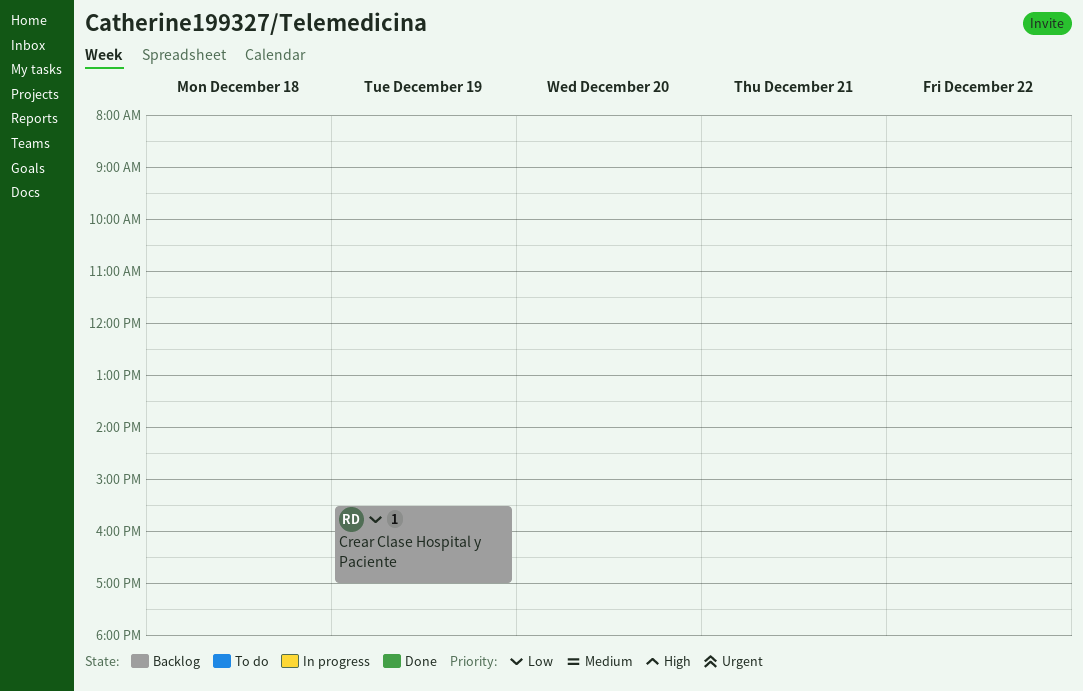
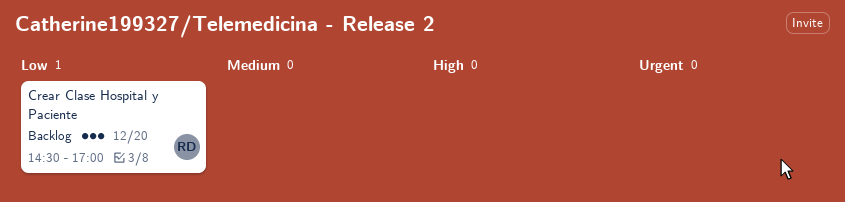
Crear Clase Hospital y Paciente, estimate: 1 -> 3
Crear Clase Hospital y Paciente, day: Dec 19 -> Dec 20
Crear Clase Hospital y Paciente, begins: 15:30 -> 14:30

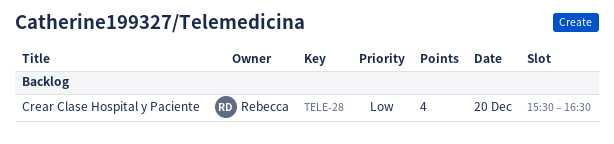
Crear Clase Hospital y Paciente, estimate: 3 -> 4
Crear Clase Hospital y Paciente, begins: 14:30 -> 15:30
Crear Clase Hospital y Paciente, ends: 17:00 -> 16:30

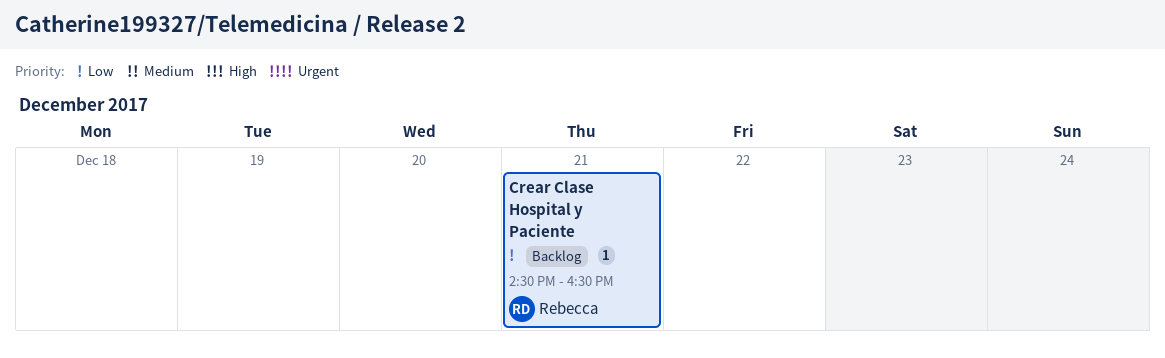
Crear Clase Hospital y Paciente, estimate: 4 -> 1
Crear Clase Hospital y Paciente, day: Dec 20 -> Dec 21
Crear Clase Hospital y Paciente, begins: 15:30 -> 14:30

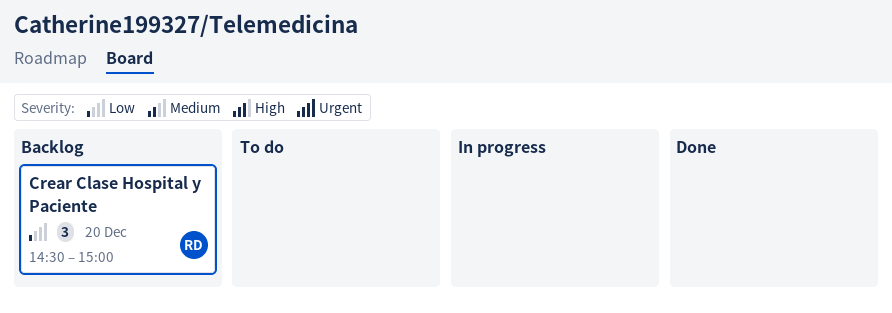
Crear Clase Hospital y Paciente, estimate: 1 -> 3
Crear Clase Hospital y Paciente, day: Dec 21 -> Dec 20
Crear Clase Hospital y Paciente, ends: 16:30 -> 15:00

